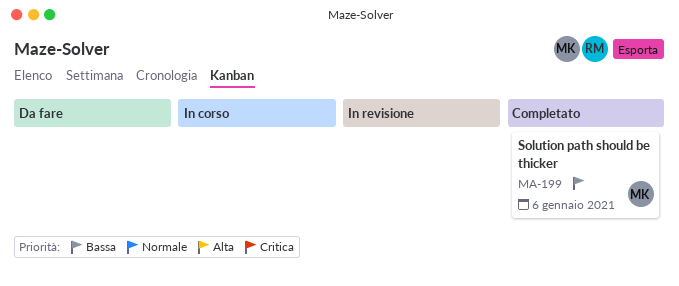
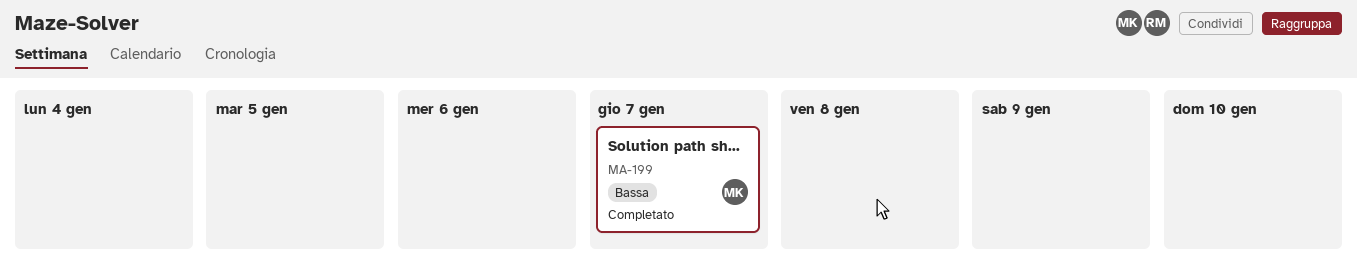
MA-199, due: Jan 6 -> Jan 7

